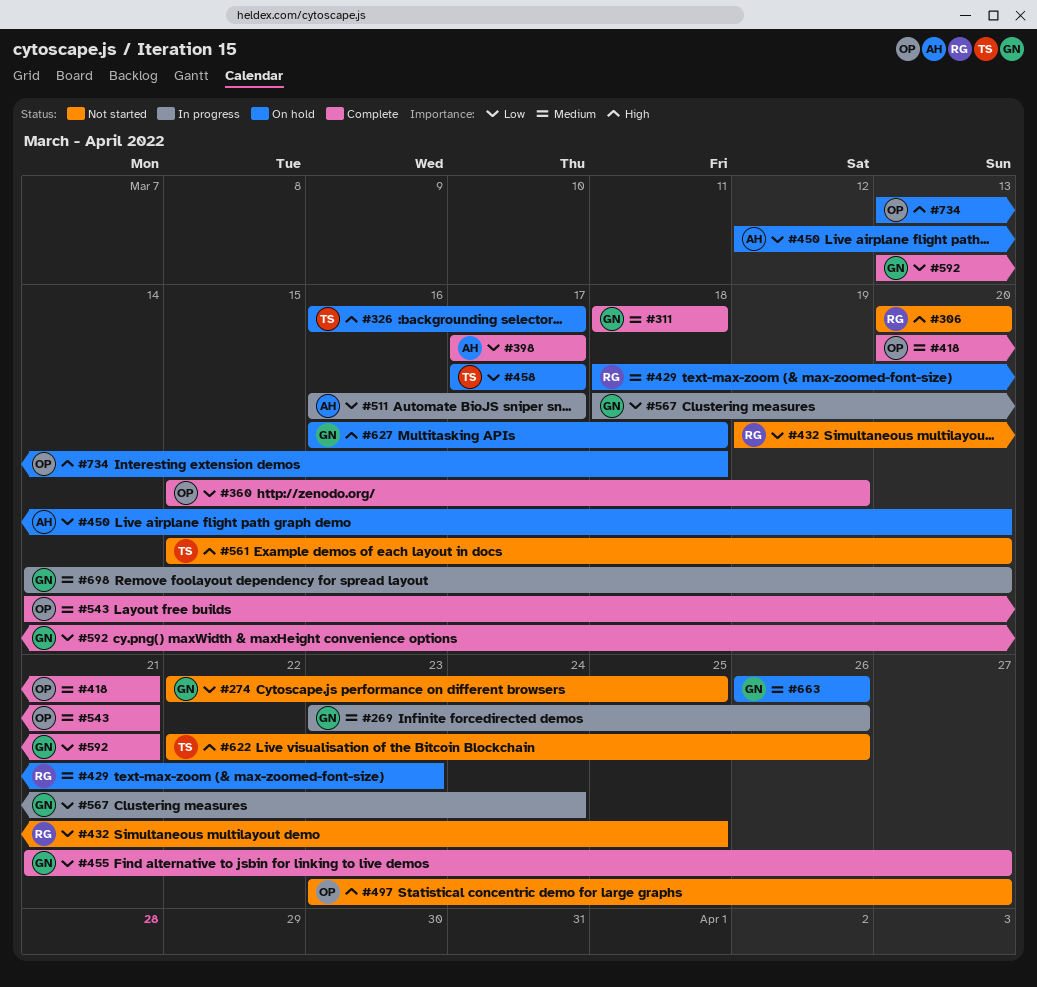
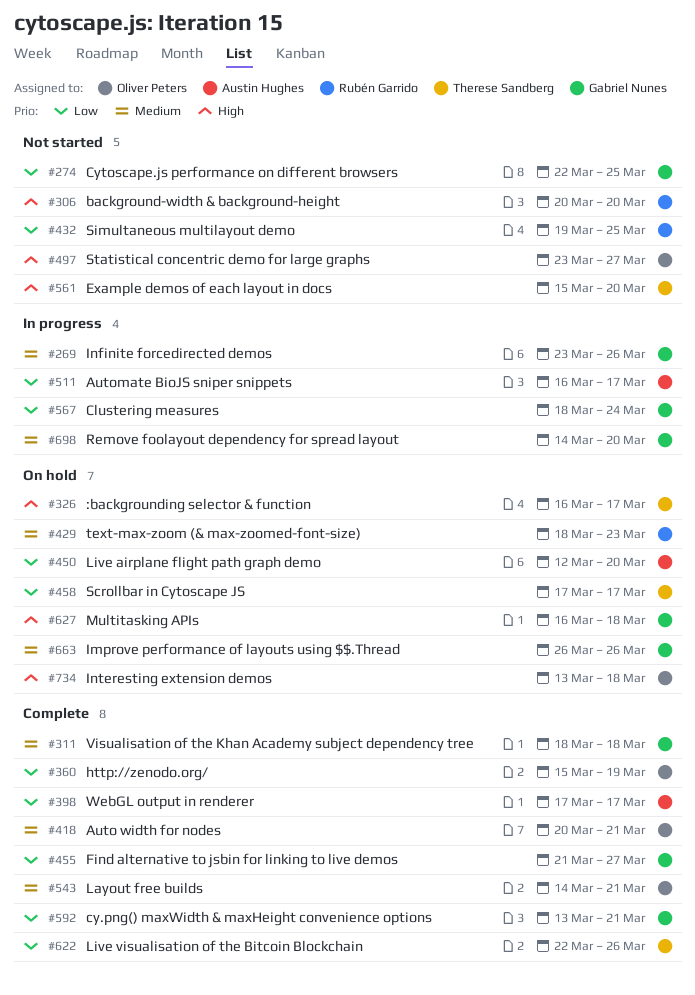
#622, status: Not started -> Complete
#622, priority: High -> Low

